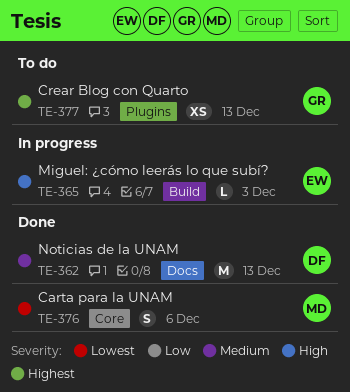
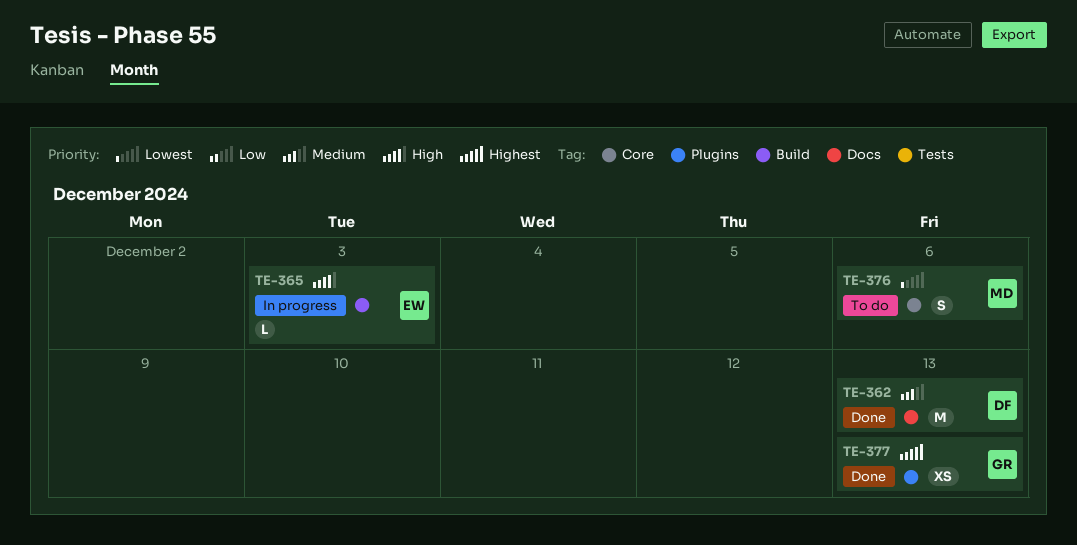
TE-376, status: Done -> To do
TE-377, status: To do -> Done

